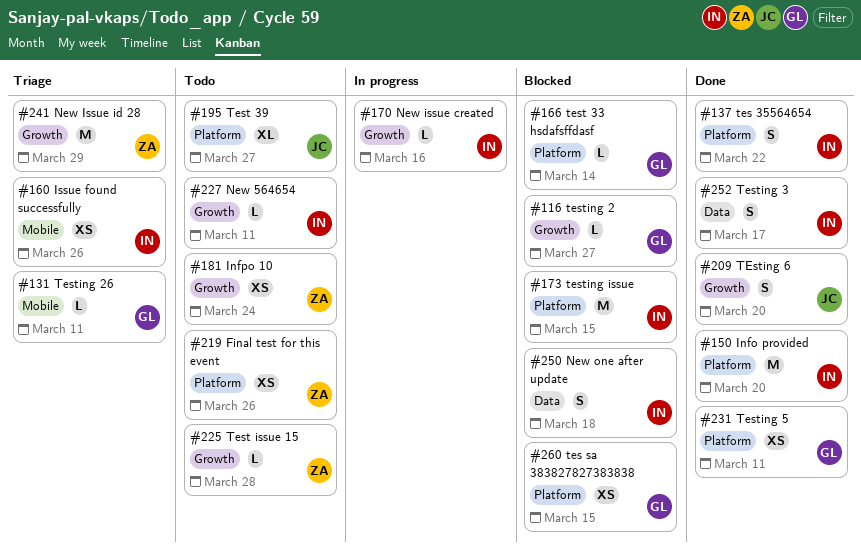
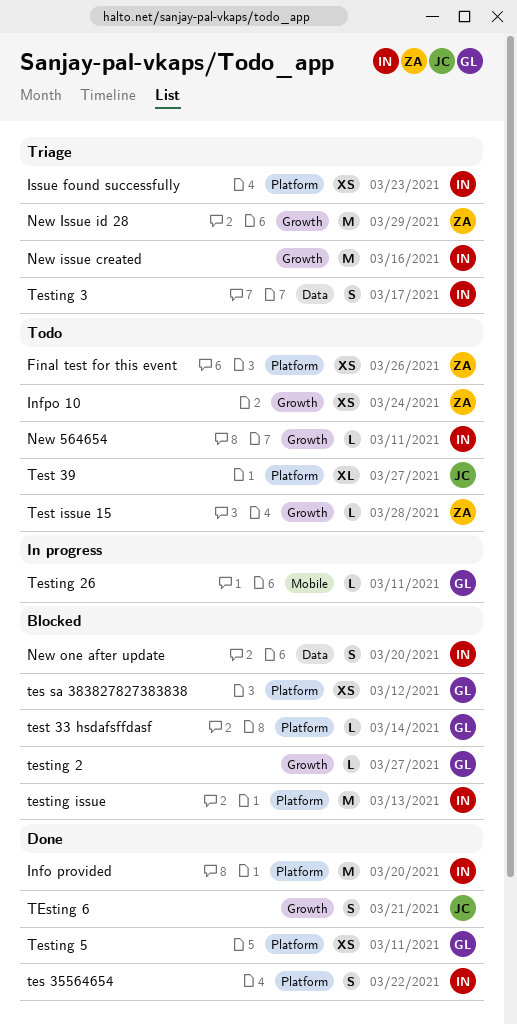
Issue found successfully, label: Mobile -> Platform
Issue found successfully, due: Mar 26 -> Mar 23
New issue created, status: In progress -> Triage
New issue created, estimate: L -> M
New one after update, due: Mar 18 -> Mar 20
tes sa 383827827383838, due: Mar 15 -> Mar 12
Testing 26, status: Triage -> In progress
Testing 3, status: Done -> Triage
TEsting 6, due: Mar 20 -> Mar 21
testing issue, due: Mar 15 -> Mar 13

